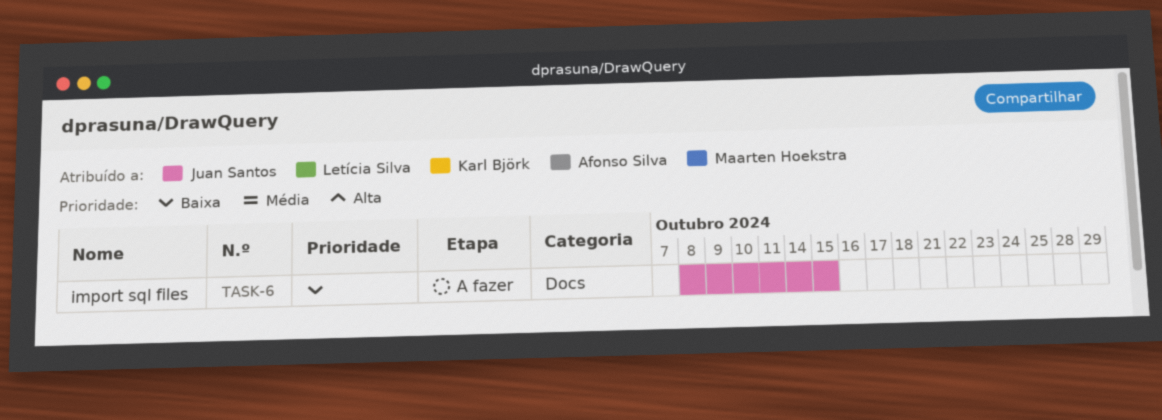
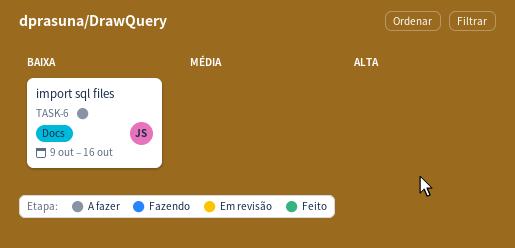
TASK-6, start: Oct 8 -> Oct 9
TASK-6, due: Oct 15 -> Oct 16

